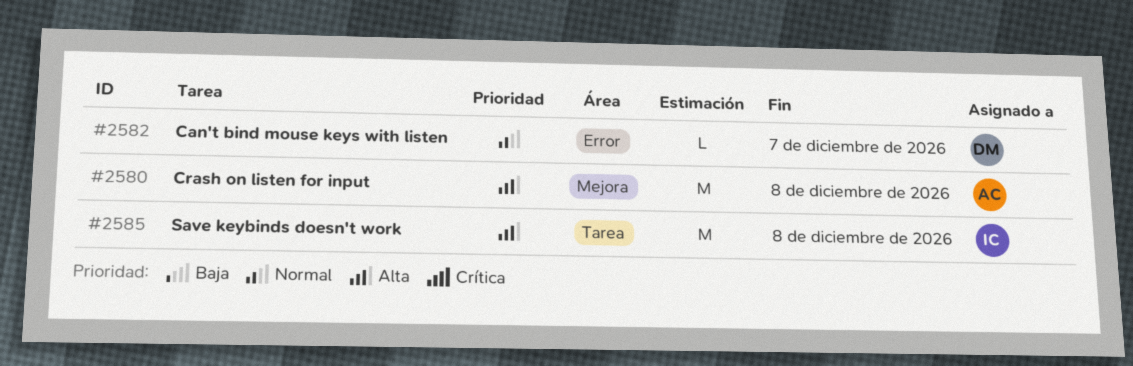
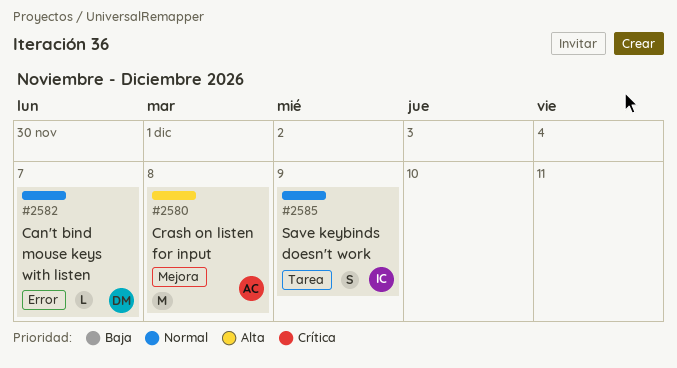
#2585, priority: Alta -> Normal
#2585, estimate: M -> S
#2585, due: Dec 8 -> Dec 9

